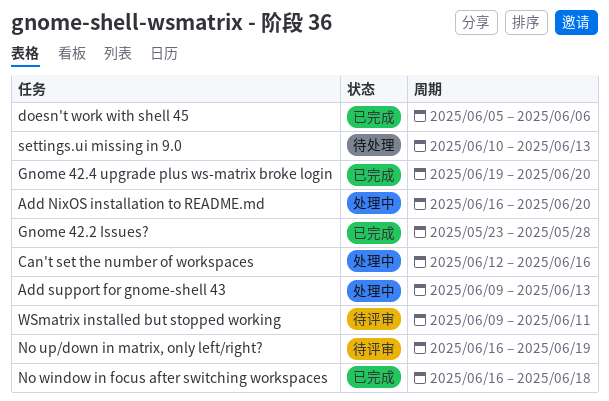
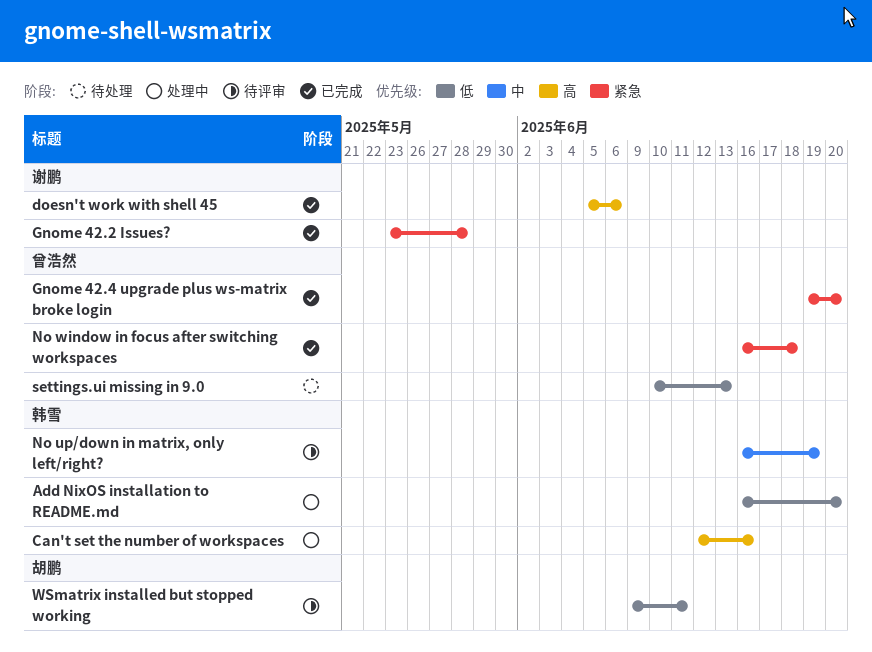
Add support for gnome-shell 43: present -> none

